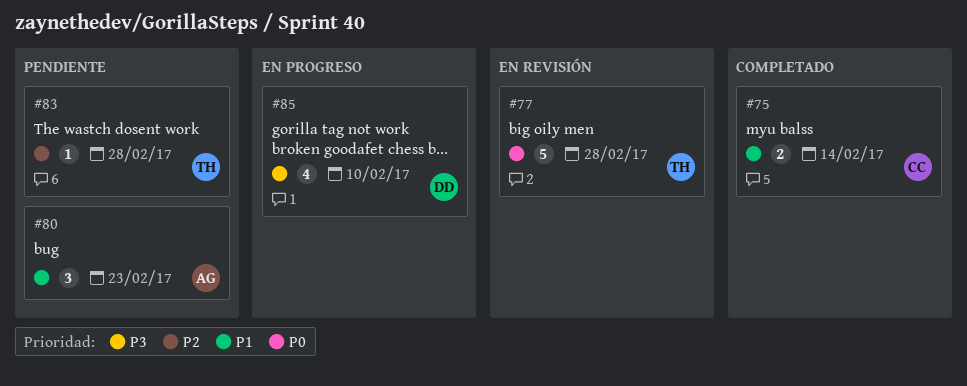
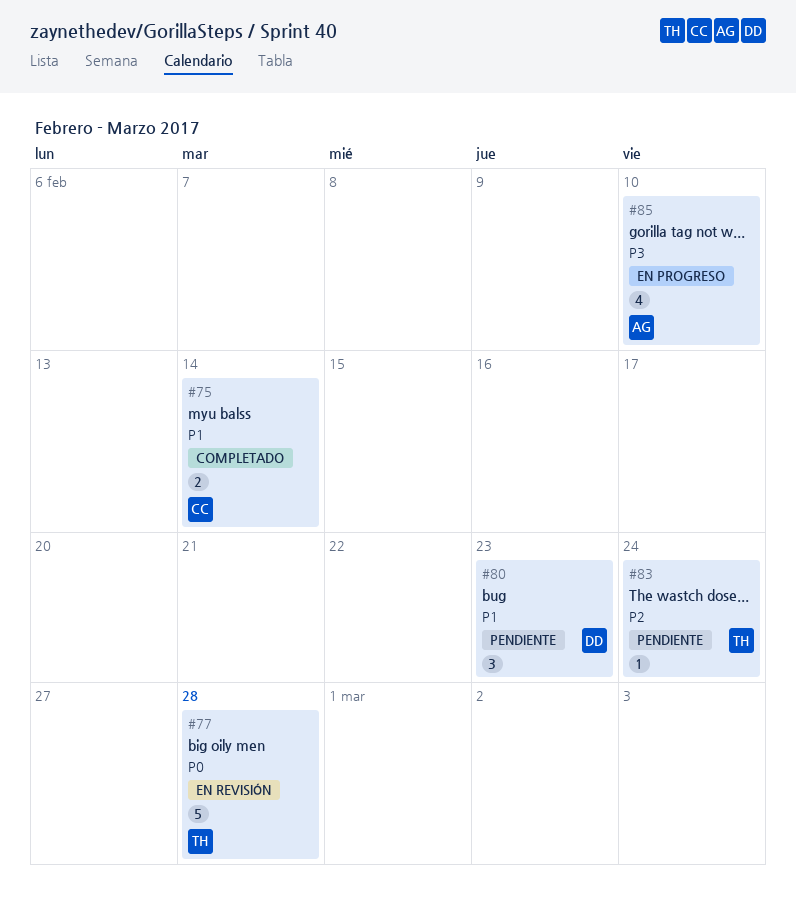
#80, owner: AG -> DD
#83, due: Feb 28 -> Feb 24
#85, owner: DD -> AG

